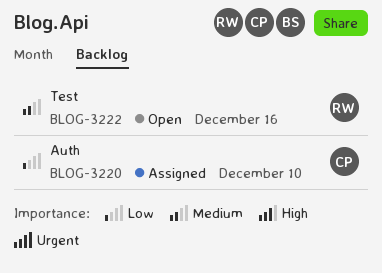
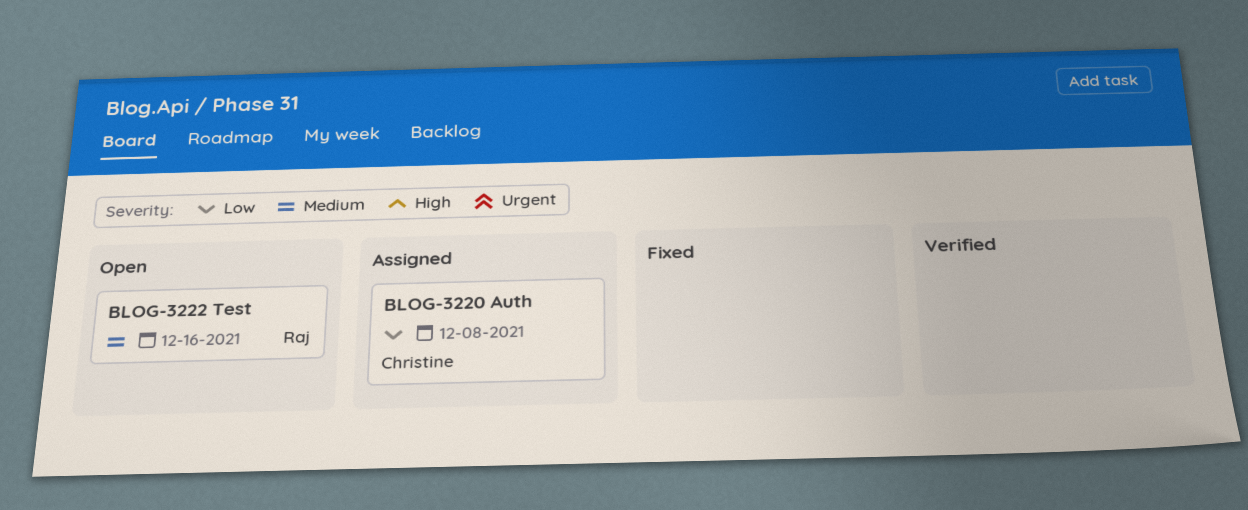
BLOG-3220, due: Dec 10 -> Dec 8

